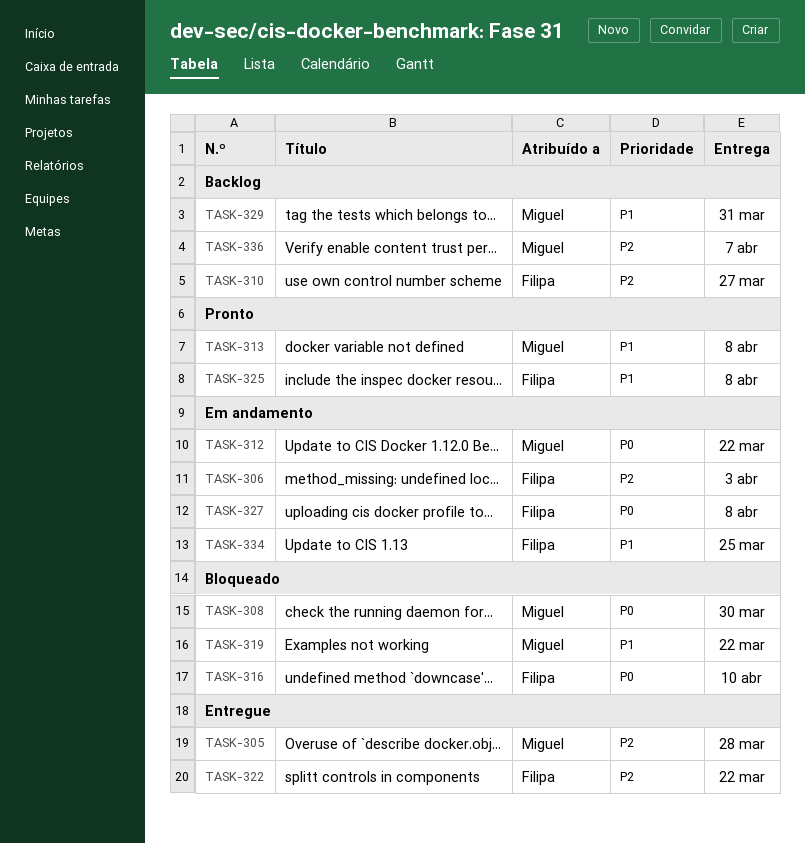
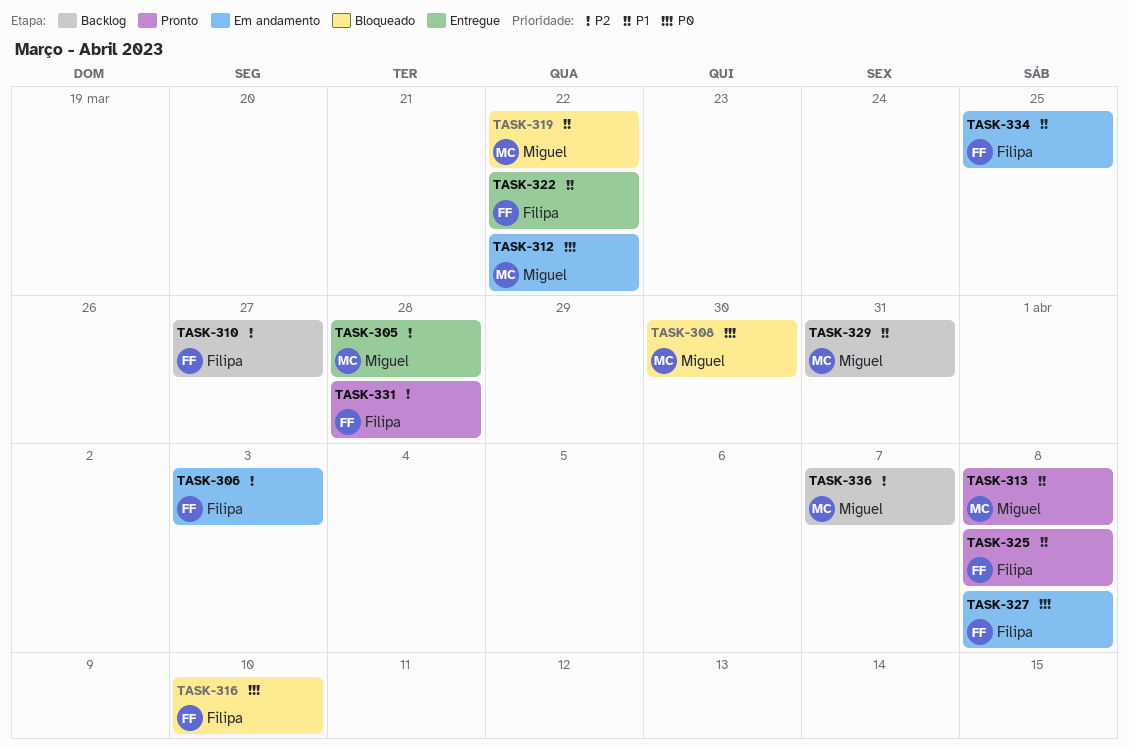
TASK-322, priority: P2 -> P1
TASK-331: none -> present

